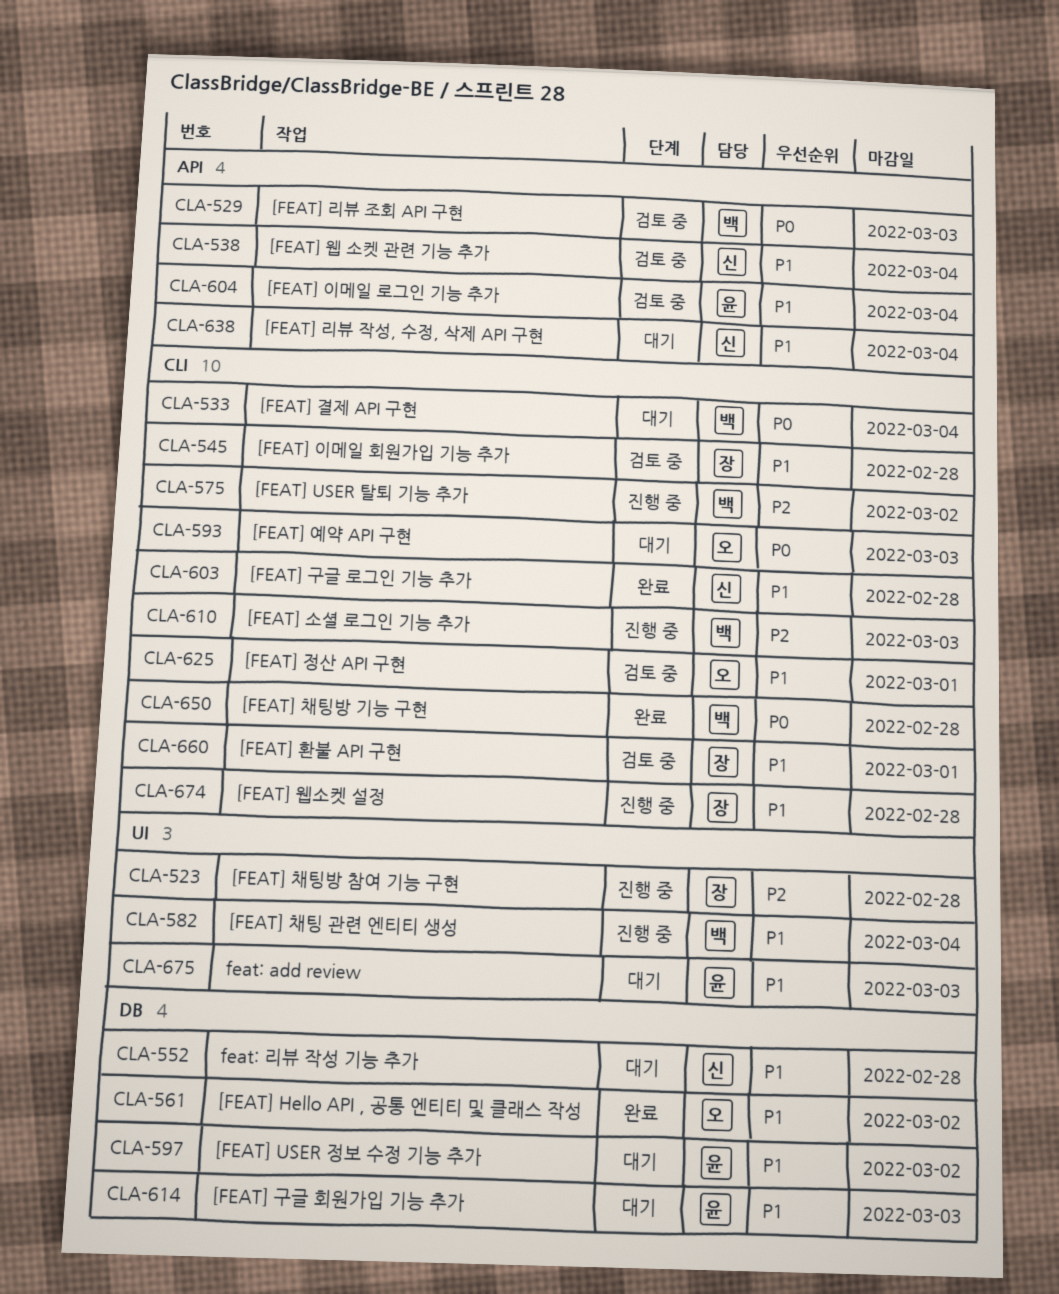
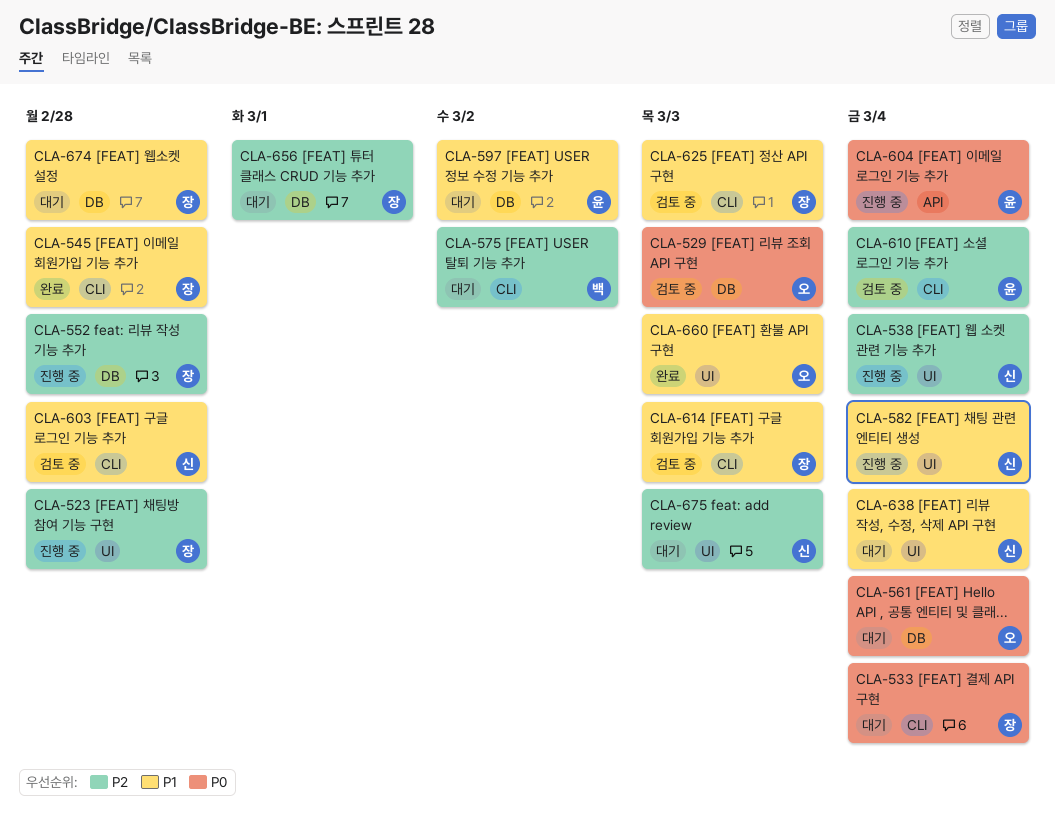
CLA-529, owner: 백 -> 오
CLA-529, label: API -> DB
CLA-533, owner: 백 -> 장
CLA-538, status: 검토 중 -> 진행 중
CLA-538, priority: P1 -> P2
CLA-538, label: API -> UI
CLA-545, status: 검토 중 -> 완료
CLA-552, status: 대기 -> 진행 중
CLA-552, owner: 신 -> 장
CLA-552, priority: P1 -> P2
CLA-561, status: 완료 -> 대기
CLA-561, priority: P1 -> P0
CLA-561, due: Mar 2 -> Mar 4
CLA-575, status: 진행 중 -> 대기
CLA-582, owner: 백 -> 신
CLA-593: present -> none
CLA-603, status: 완료 -> 검토 중
CLA-604, status: 검토 중 -> 진행 중
CLA-604, priority: P1 -> P0
CLA-610, status: 진행 중 -> 검토 중
CLA-610, owner: 백 -> 윤
CLA-610, due: Mar 3 -> Mar 4
CLA-614, status: 대기 -> 검토 중
CLA-614, owner: 윤 -> 장
CLA-614, label: DB -> CLI
CLA-625, owner: 오 -> 장
CLA-625, due: Mar 1 -> Mar 3
CLA-638, label: API -> UI
CLA-650: present -> none
CLA-656: none -> present
CLA-660, status: 검토 중 -> 완료
CLA-660, owner: 장 -> 오
CLA-660, label: CLI -> UI
CLA-660, due: Mar 1 -> Mar 3
CLA-674, status: 진행 중 -> 대기
CLA-674, label: CLI -> DB
CLA-675, owner: 윤 -> 신
CLA-675, priority: P1 -> P2

